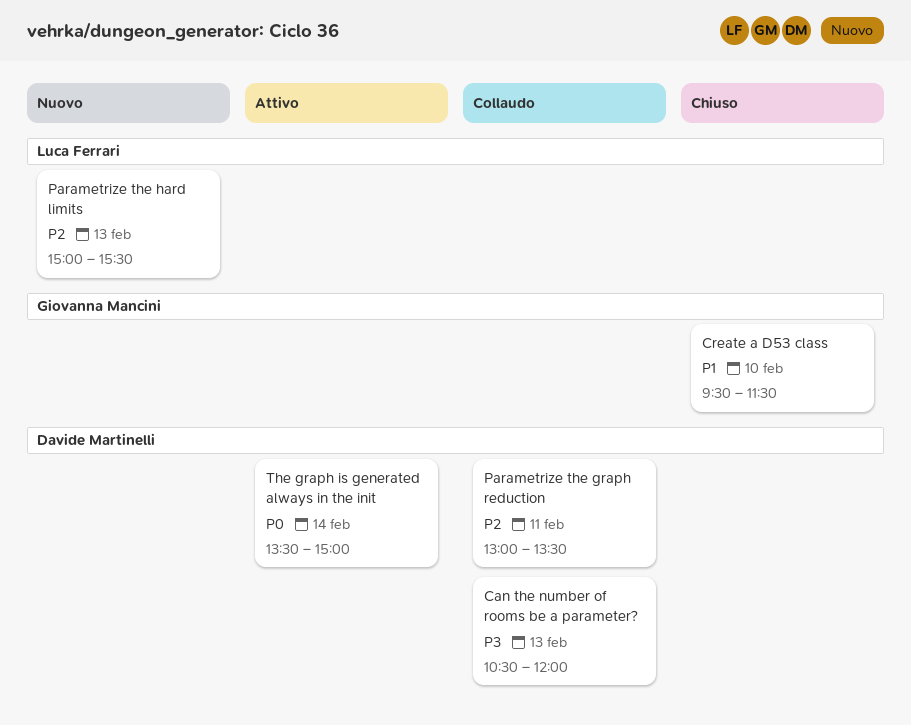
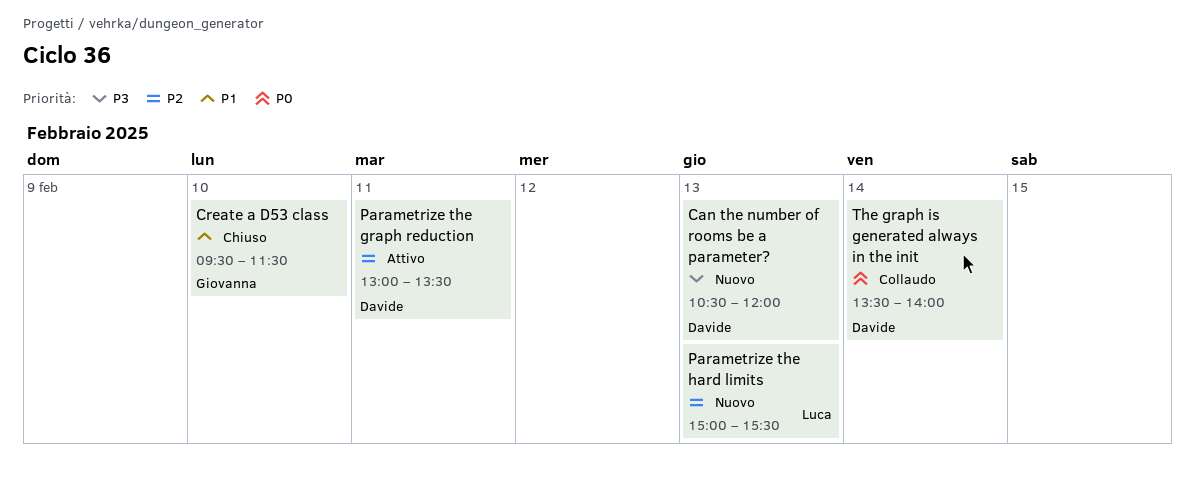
Can the number of rooms be a parameter?, status: Collaudo -> Nuovo
Parametrize the graph reduction, status: Collaudo -> Attivo
The graph is generated always in the init, status: Attivo -> Collaudo
The graph is generated always in the init, ends: 15:00 -> 14:00

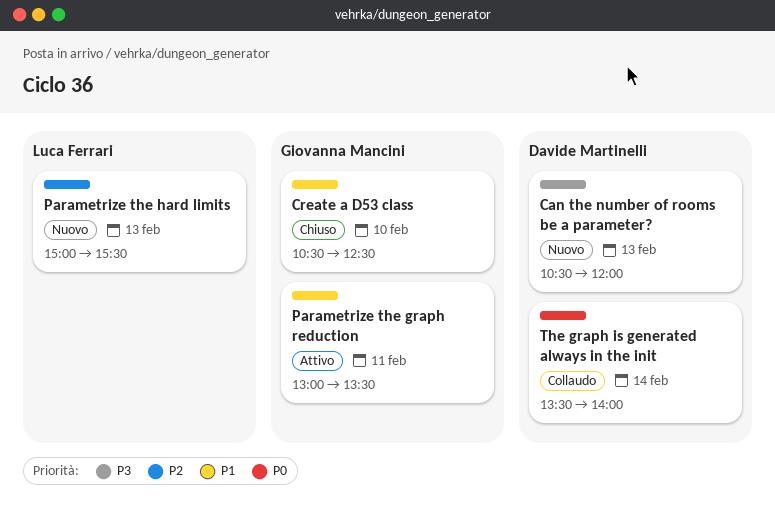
Create a D53 class, begins: 09:30 -> 10:30
Create a D53 class, ends: 11:30 -> 12:30
Parametrize the graph reduction, owner: Davide Martinelli -> Giovanna Mancini
Parametrize the graph reduction, priority: P2 -> P1

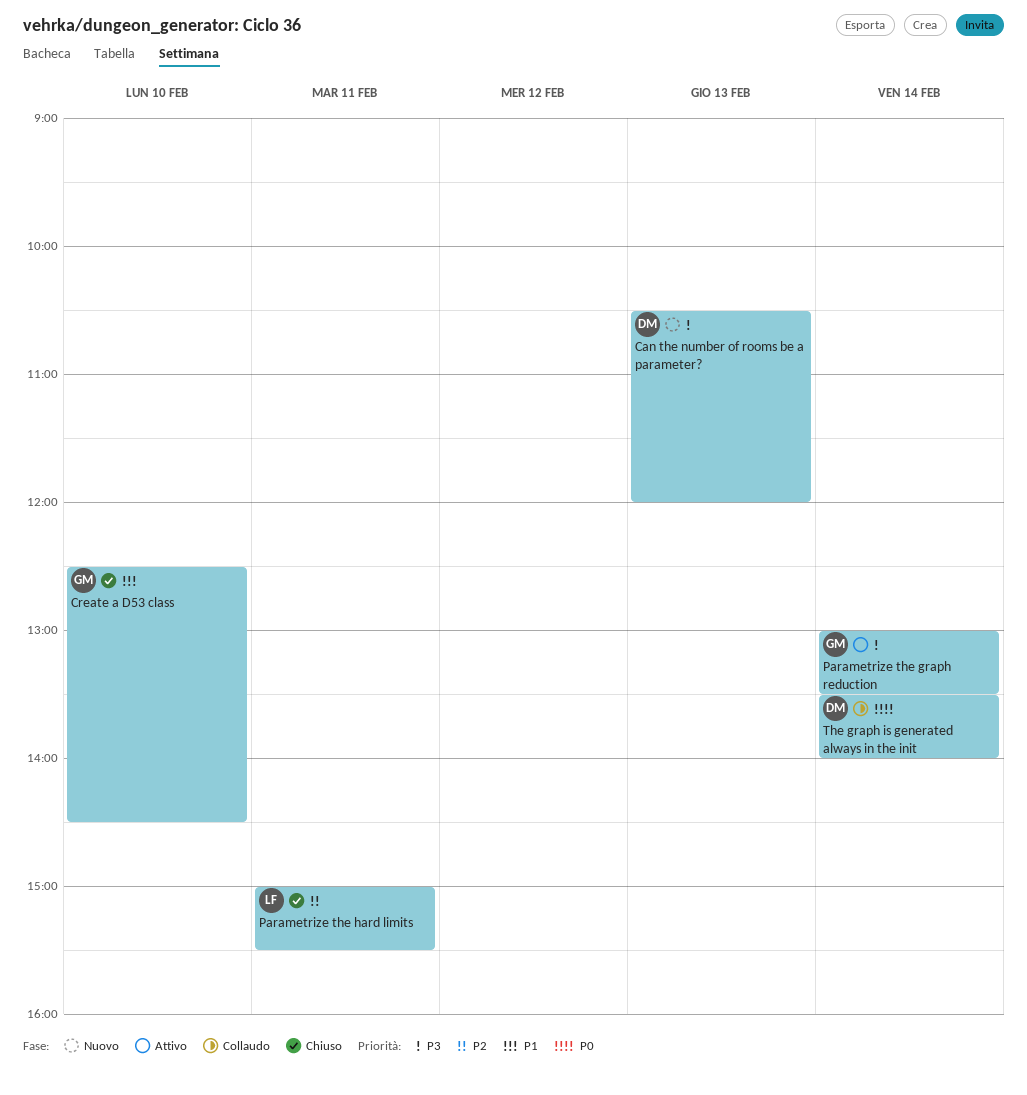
Create a D53 class, begins: 10:30 -> 12:30
Create a D53 class, ends: 12:30 -> 14:30
Parametrize the graph reduction, priority: P1 -> P3
Parametrize the graph reduction, day: Feb 11 -> Feb 14
Parametrize the hard limits, status: Nuovo -> Chiuso
Parametrize the hard limits, day: Feb 13 -> Feb 11

